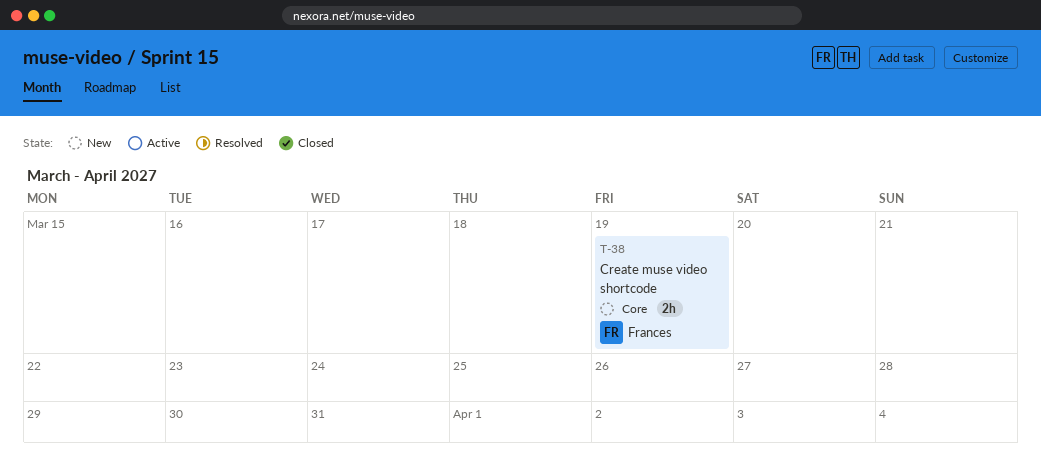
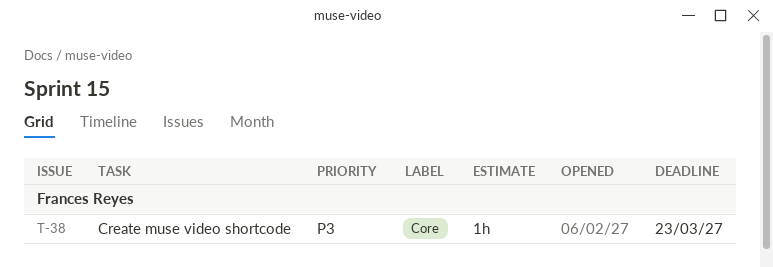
T-38, estimate: 2h -> 1h
T-38, due: Mar 19 -> Mar 23

